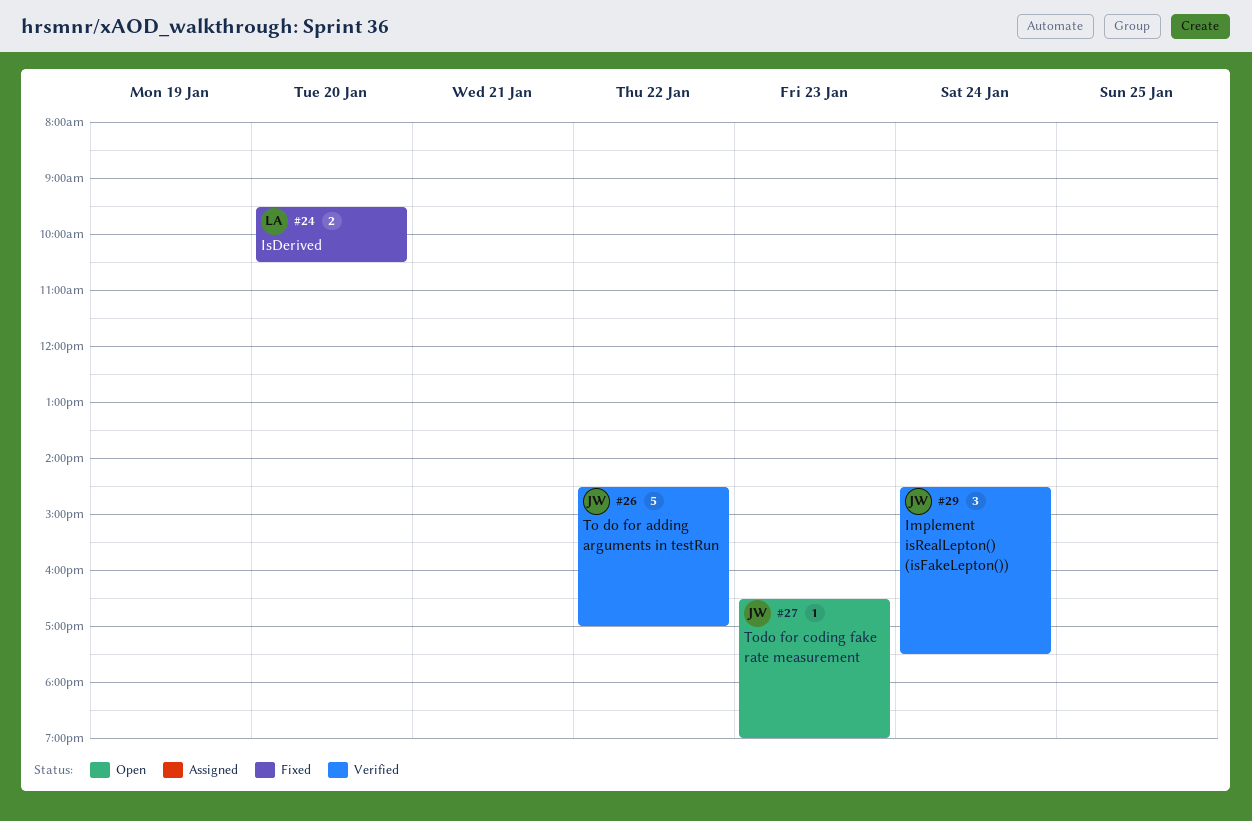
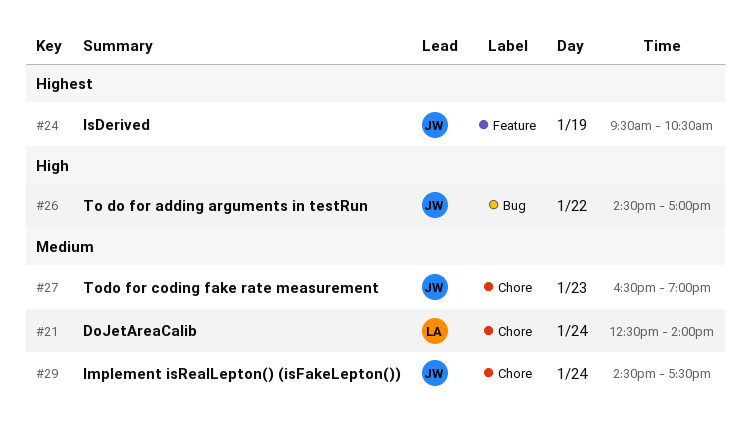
#21: none -> present
#24, owner: LA -> JW
#24, day: Jan 20 -> Jan 19

